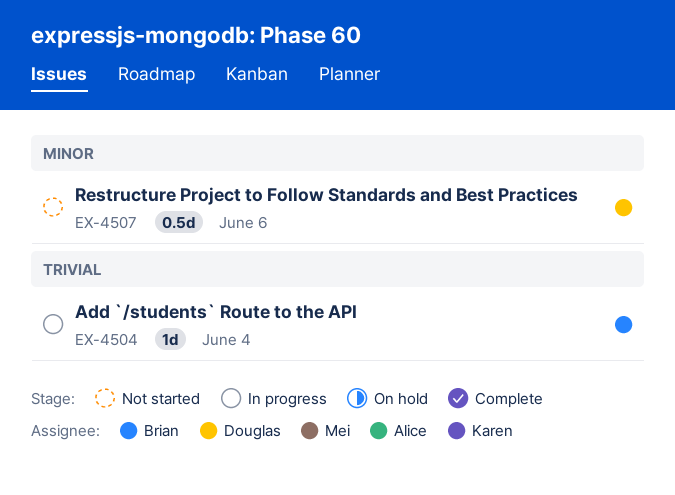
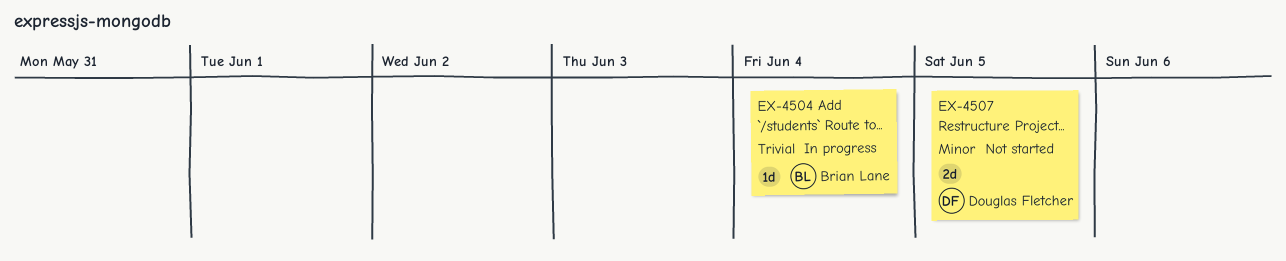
EX-4507, estimate: 0.5d -> 2d
EX-4507, due: Jun 6 -> Jun 5

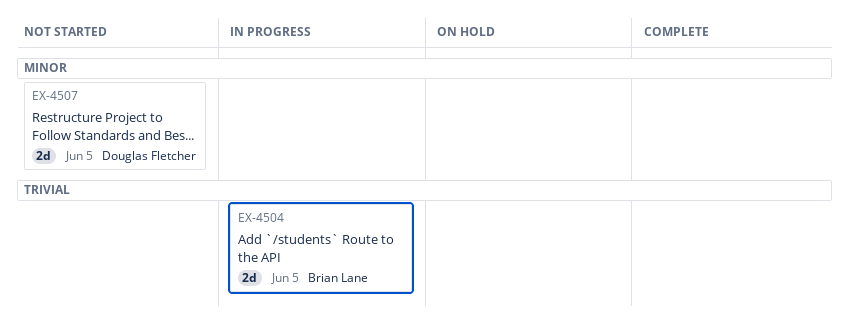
EX-4504, estimate: 1d -> 2d
EX-4504, due: Jun 4 -> Jun 5

